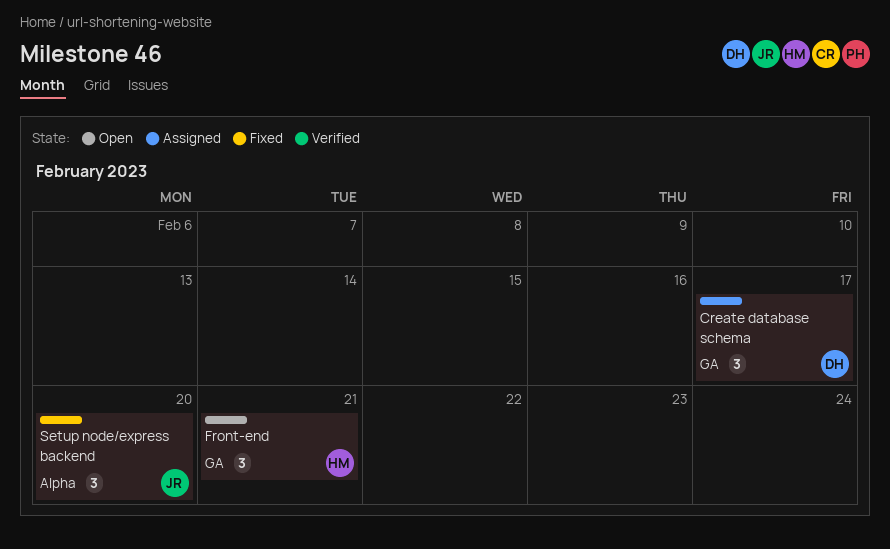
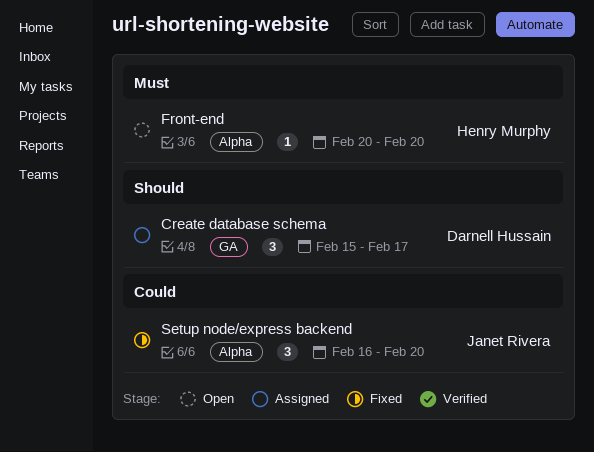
Front-end, label: GA -> Alpha
Front-end, estimate: 3 -> 1
Front-end, due: Feb 21 -> Feb 20

